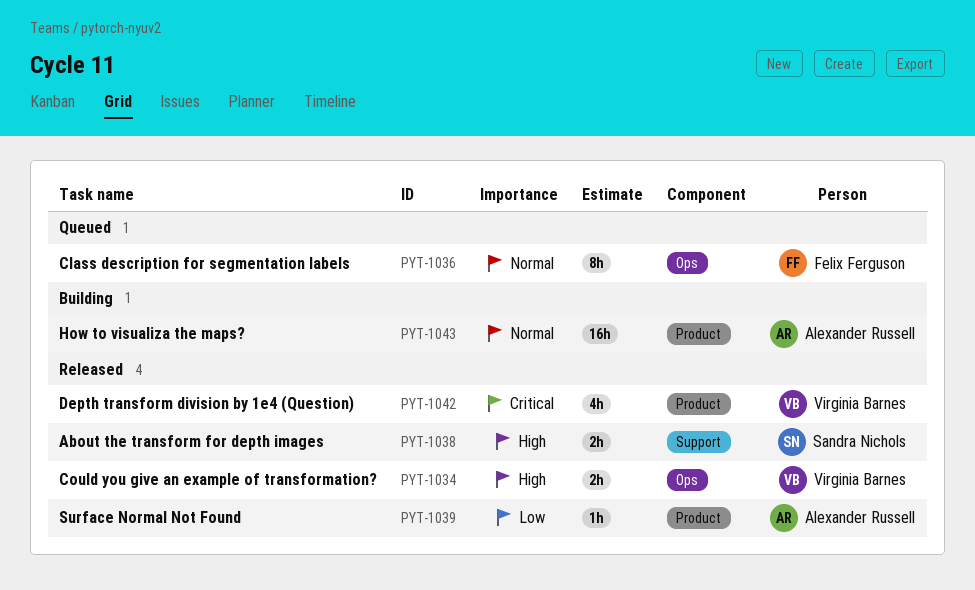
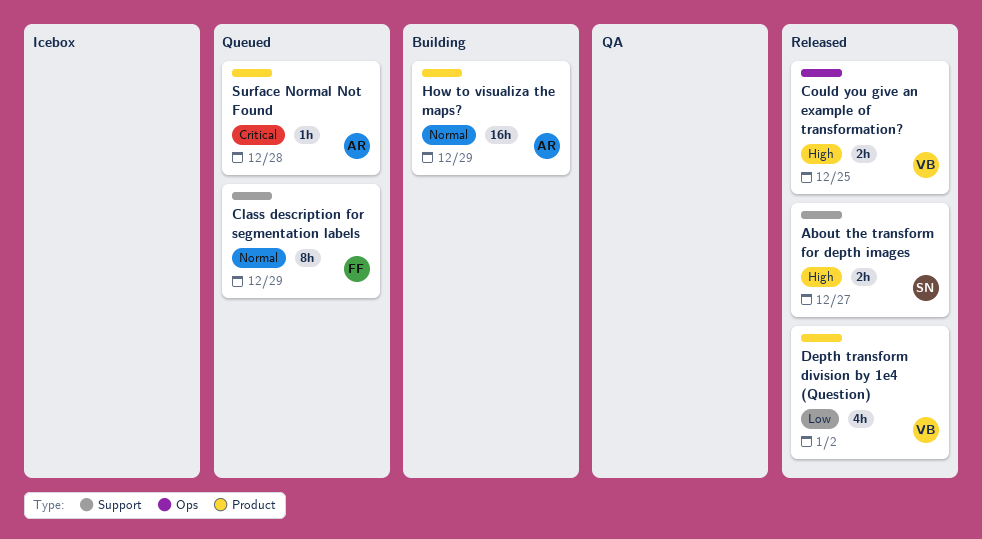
Class description for segmentation labels, label: Ops -> Support
Depth transform division by 1e4 (Question), priority: Critical -> Low
Surface Normal Not Found, status: Released -> Queued
Surface Normal Not Found, priority: Low -> Critical

